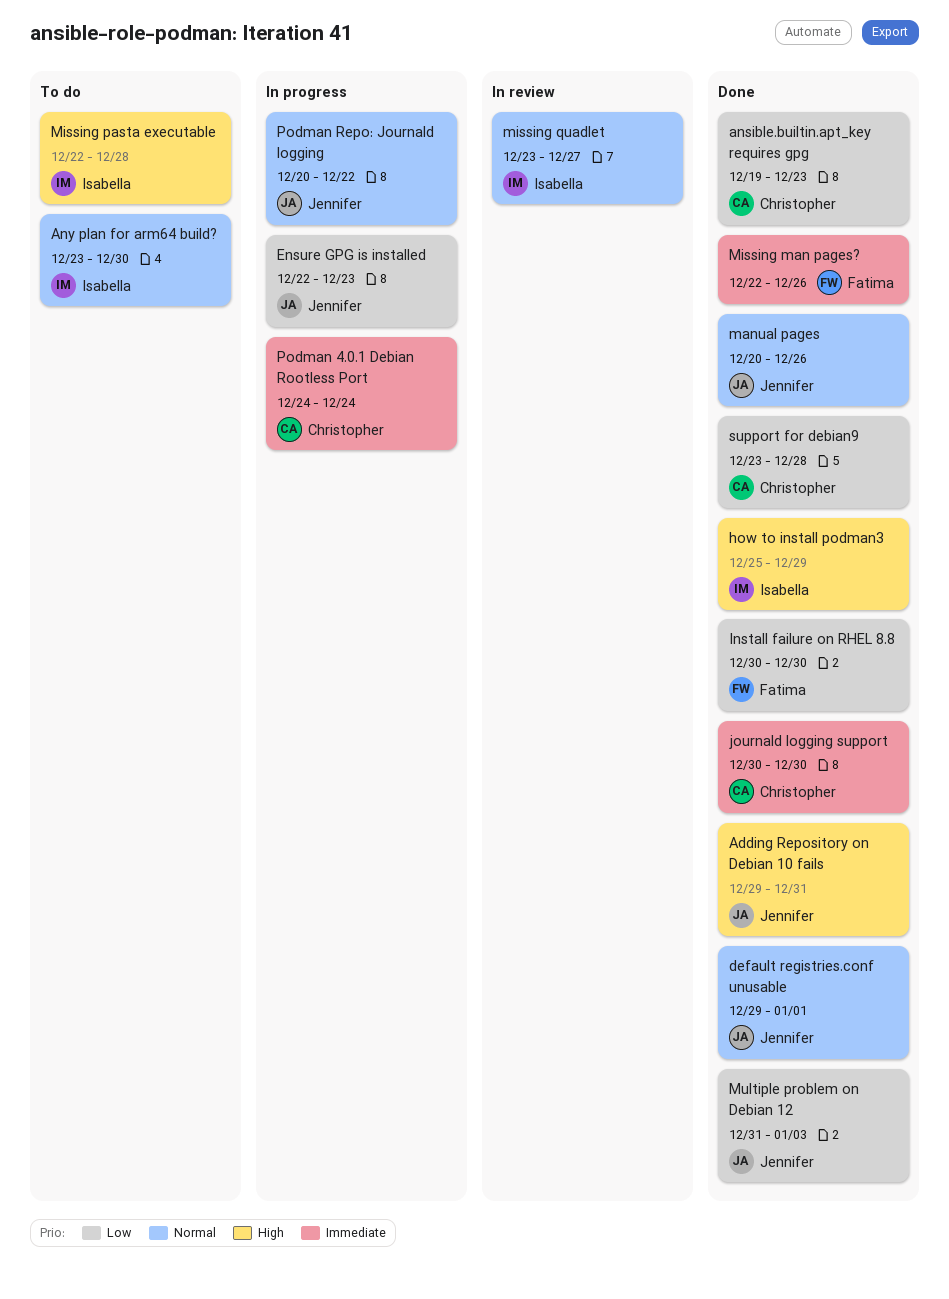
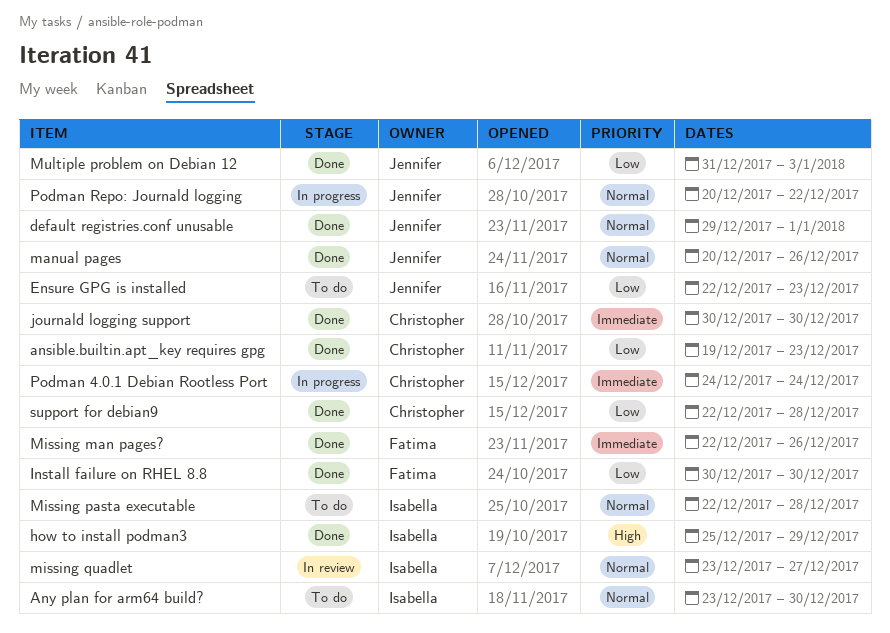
Adding Repository on Debian 10 fails: present -> none
Ensure GPG is installed, status: In progress -> To do
Missing pasta executable, priority: High -> Normal
support for debian9, start: Dec 23 -> Dec 22

